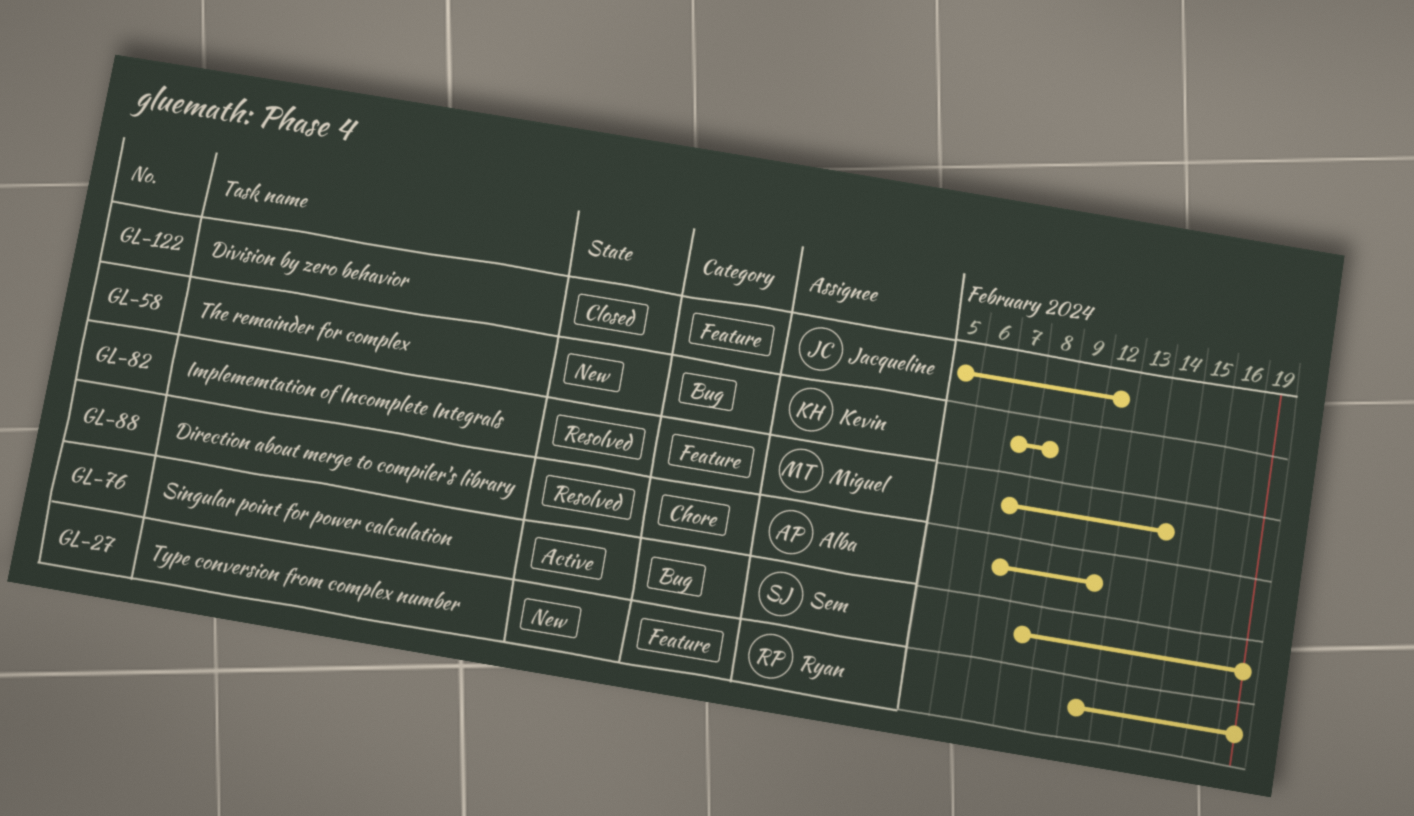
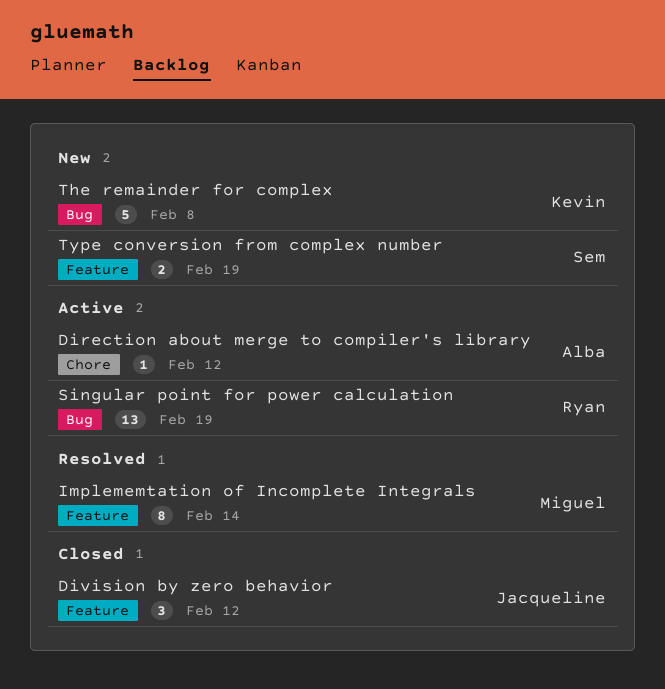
Direction about merge to compiler's library, status: Resolved -> Active
Singular point for power calculation, owner: Sem -> Ryan
Type conversion from complex number, owner: Ryan -> Sem

